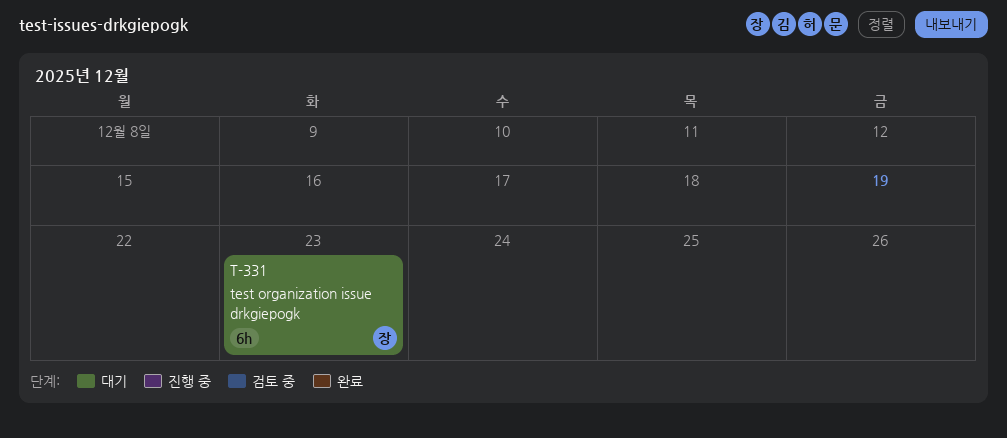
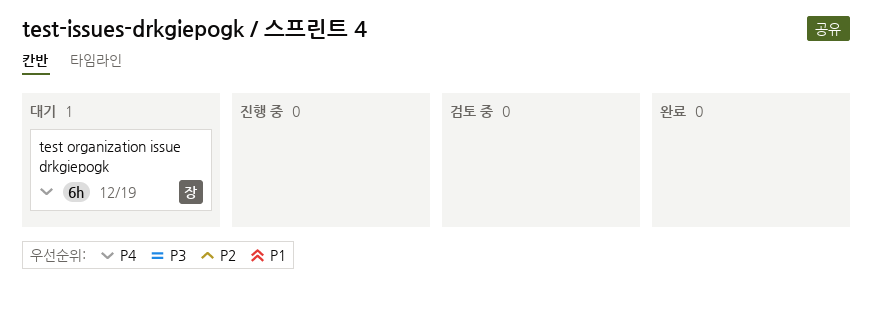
test organization issue drkgiepogk, due: Dec 23 -> Dec 19

